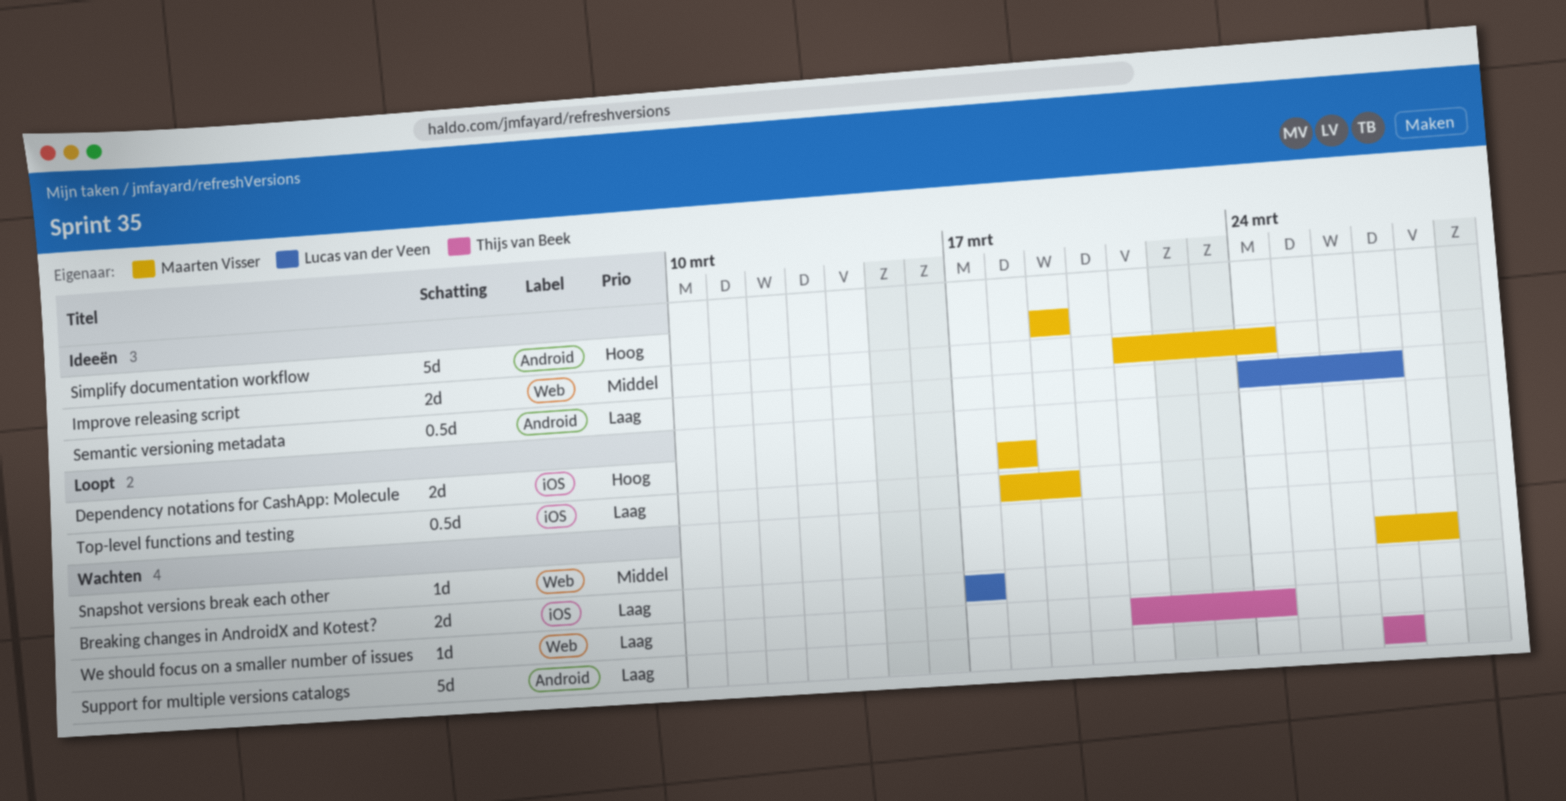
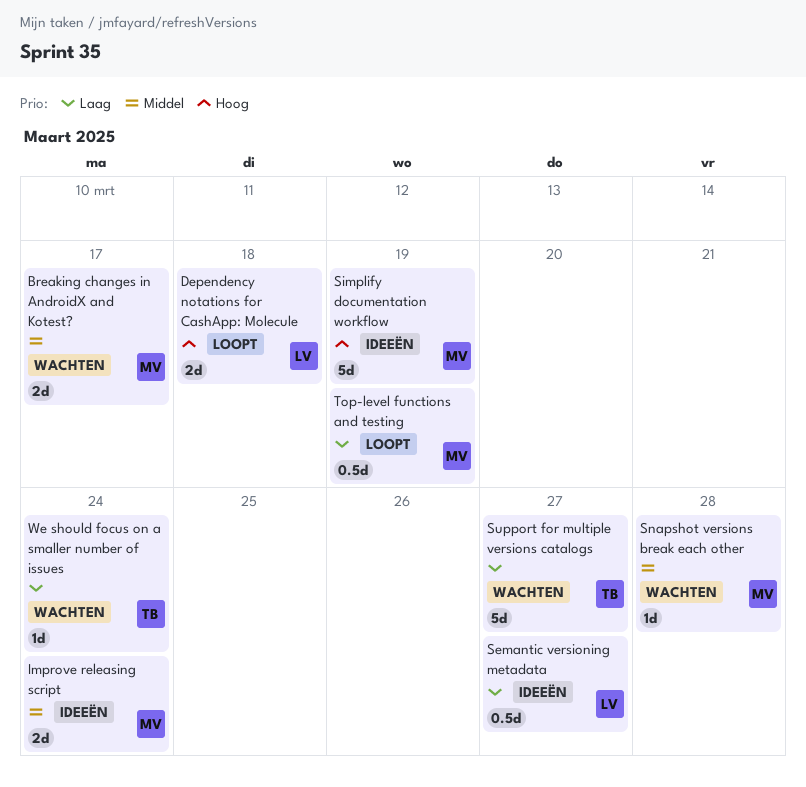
Breaking changes in AndroidX and Kotest?, owner: Lucas van der Veen -> Maarten Visser
Breaking changes in AndroidX and Kotest?, priority: Laag -> Middel
Dependency notations for CashApp: Molecule, owner: Maarten Visser -> Lucas van der Veen

